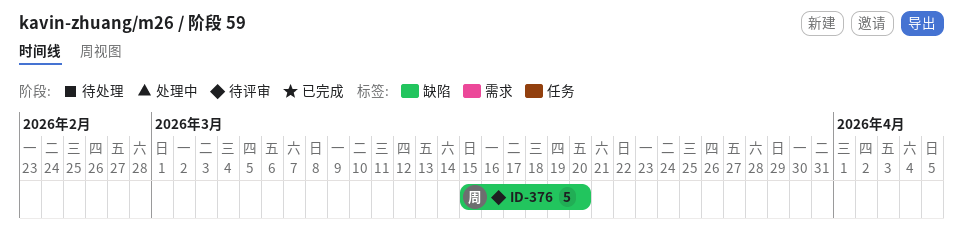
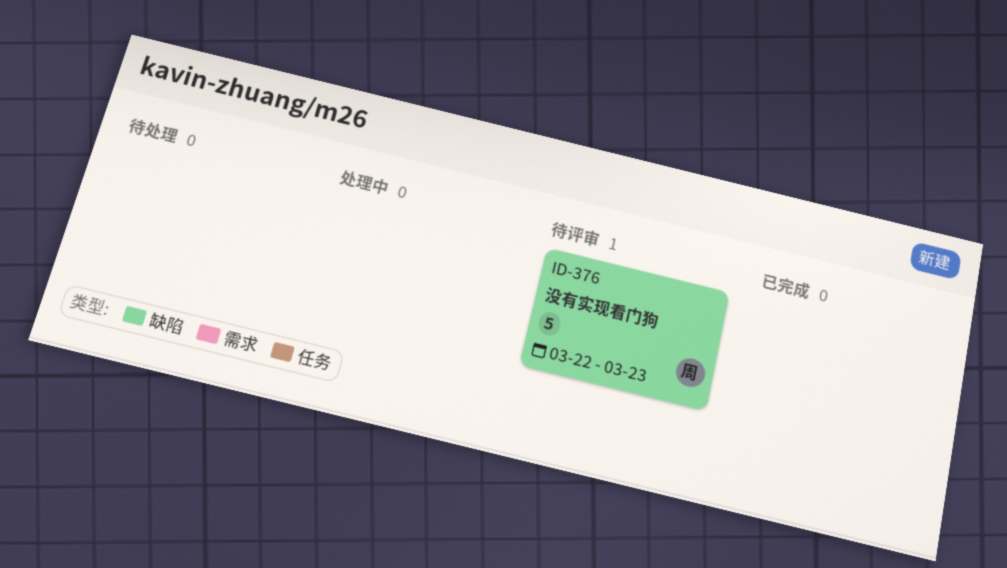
ID-376, start: Mar 15 -> Mar 22
ID-376, due: Mar 20 -> Mar 23

